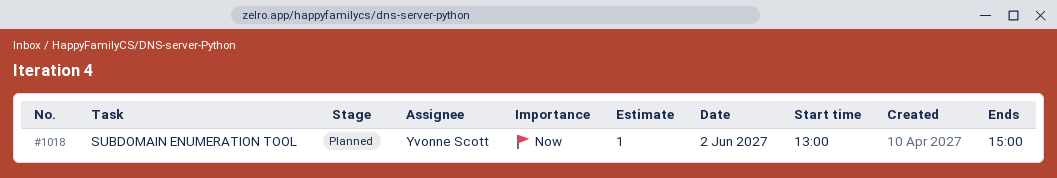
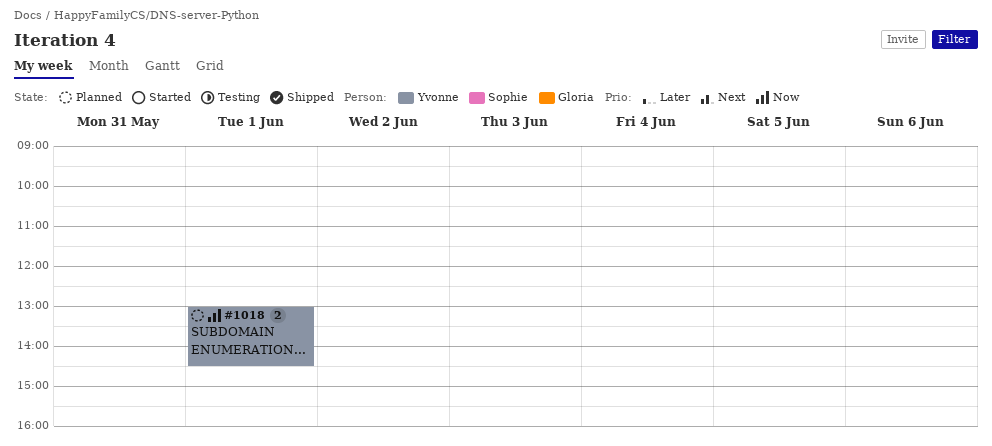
#1018, estimate: 1 -> 2
#1018, day: Jun 2 -> Jun 1
#1018, ends: 15:00 -> 14:30

